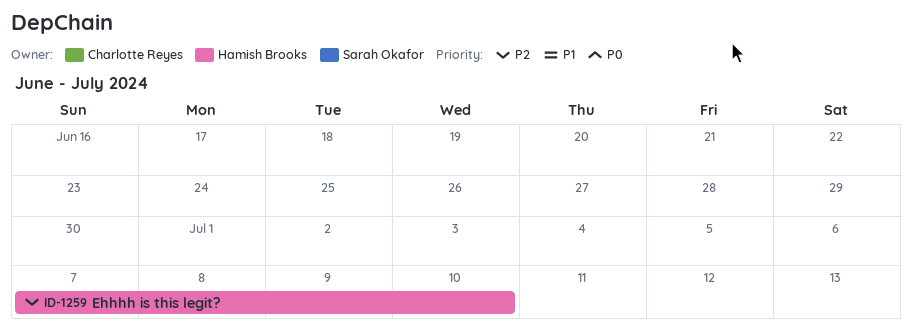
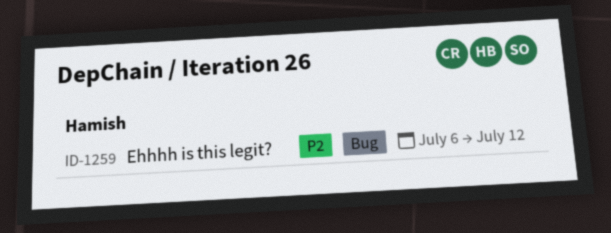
ID-1259, start: Jul 7 -> Jul 6
ID-1259, due: Jul 10 -> Jul 12

